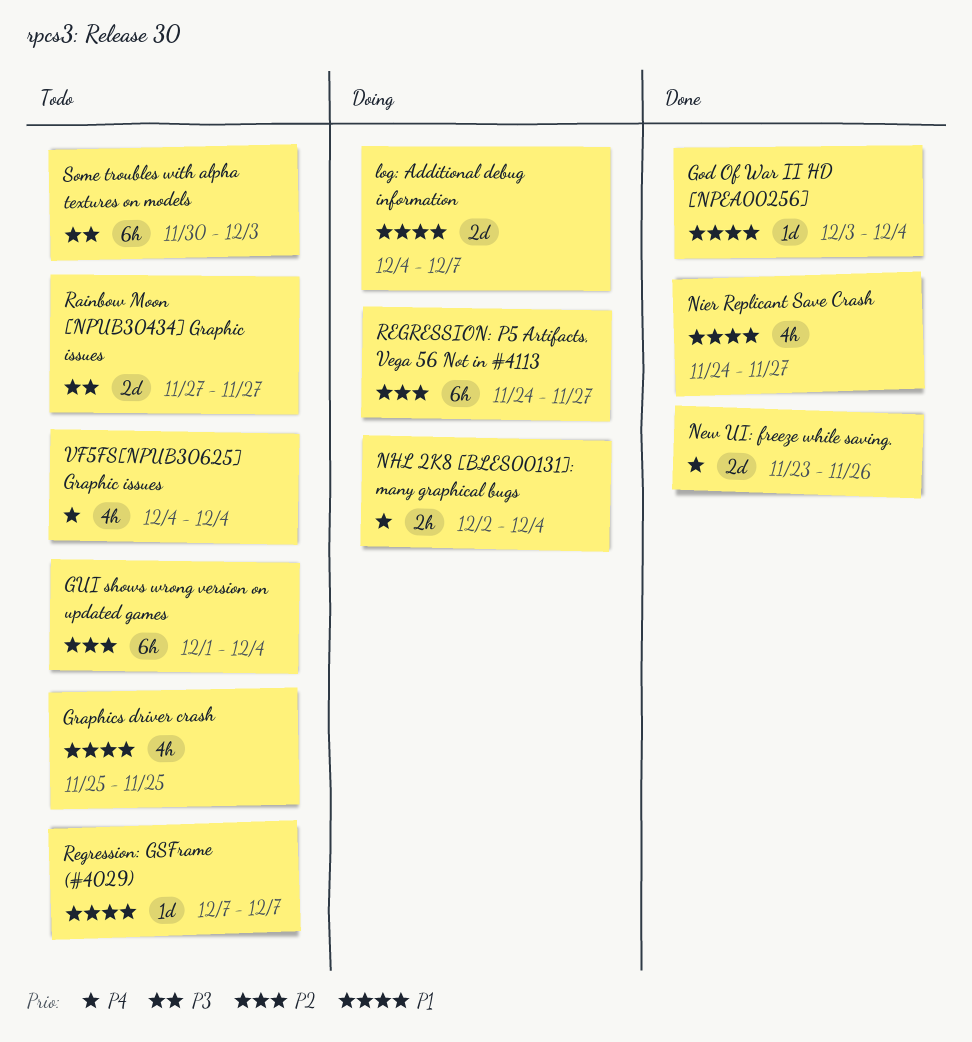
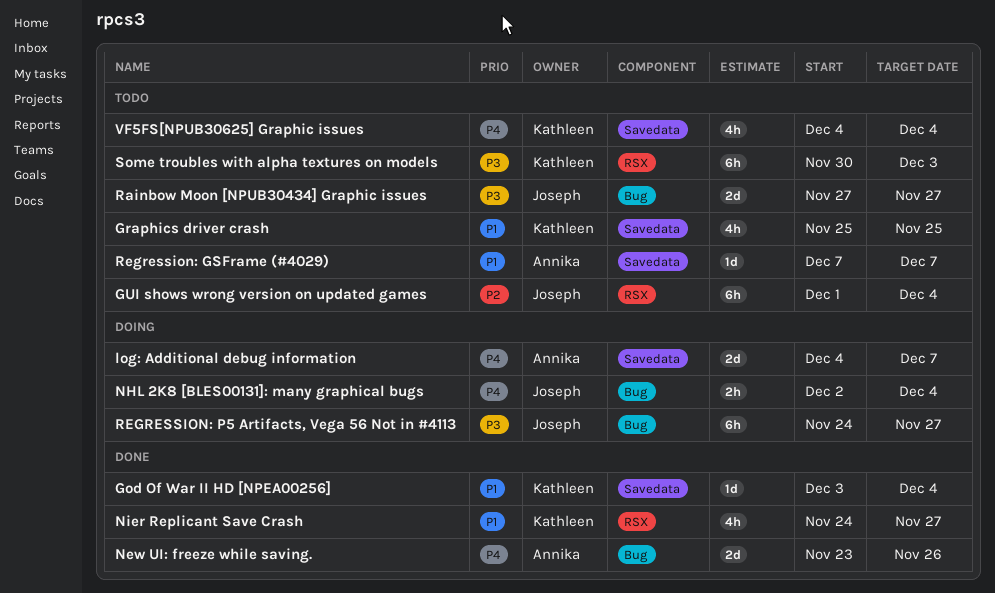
log: Additional debug information, priority: P1 -> P4
REGRESSION: P5 Artifacts, Vega 56 Not in #4113, priority: P2 -> P3

